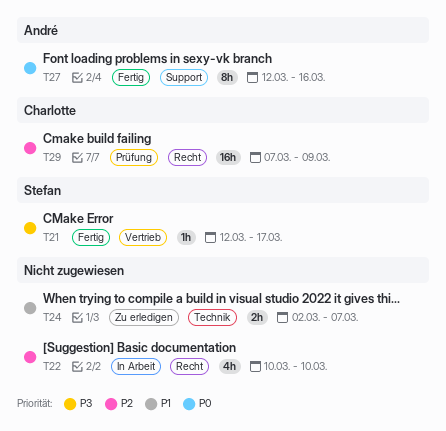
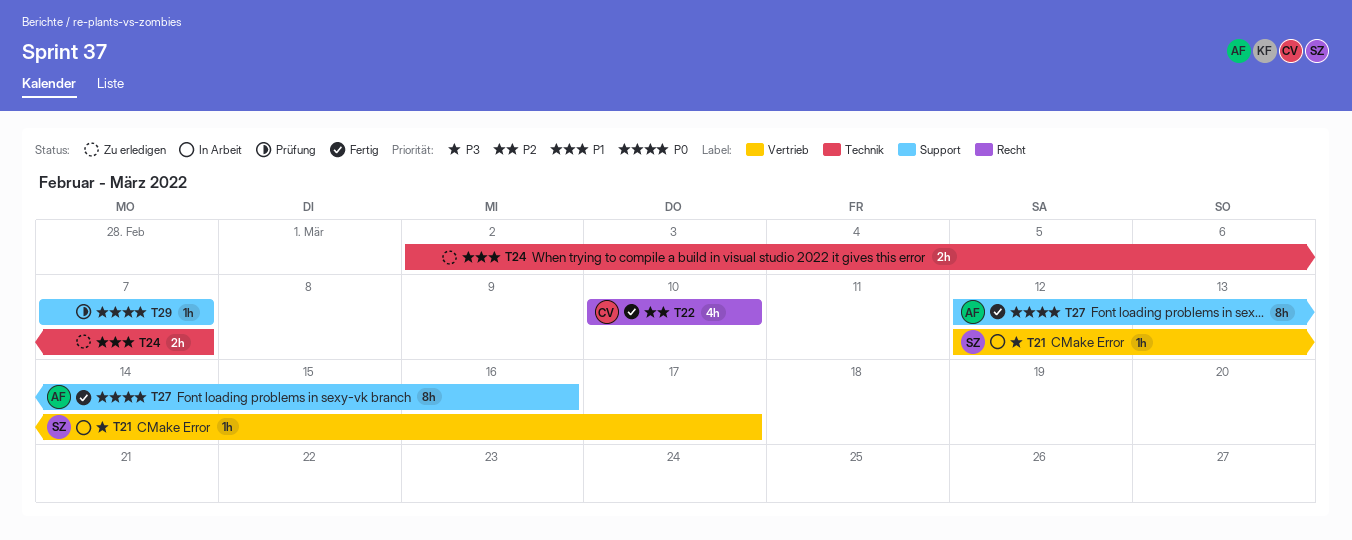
T21, status: Fertig -> In Arbeit
T22, status: In Arbeit -> Fertig
T22, owner: none -> Charlotte
T29, owner: Charlotte -> none
T29, priority: P2 -> P0
T29, label: Recht -> Support
T29, estimate: 16h -> 1h
T29, due: Mar 9 -> Mar 7

